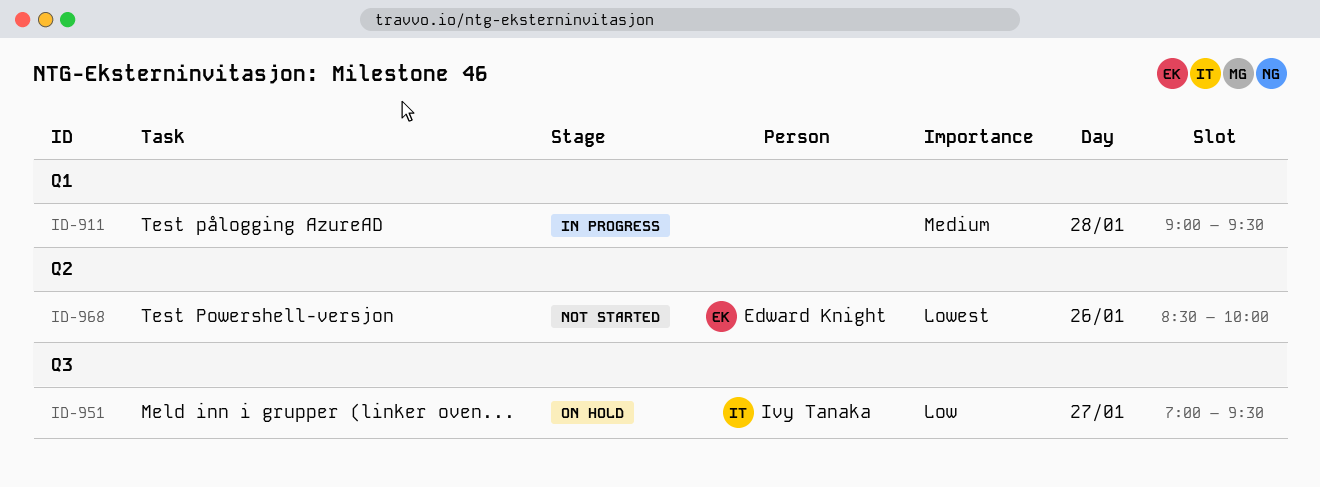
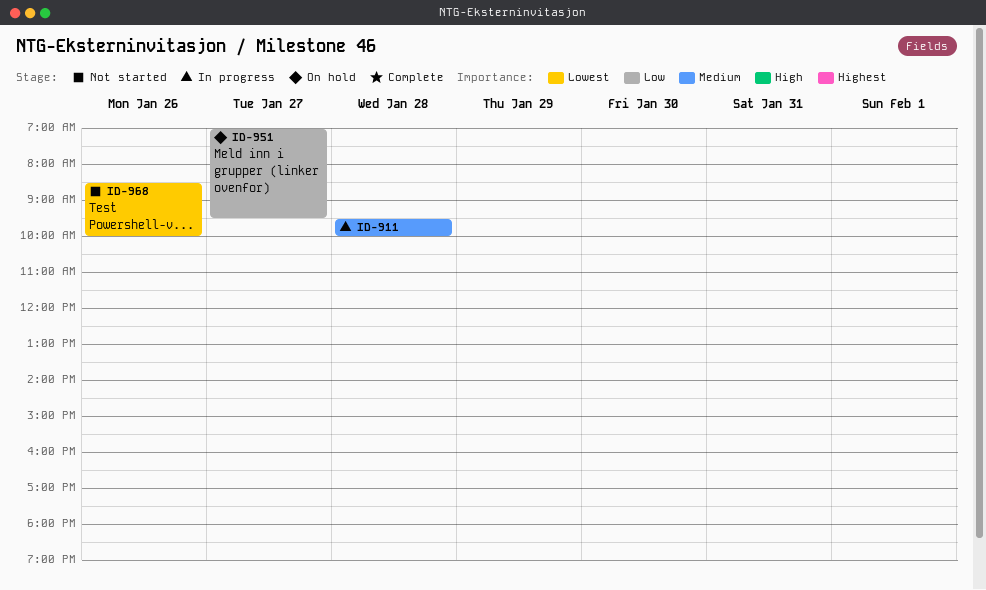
ID-911, begins: 09:00 -> 09:30
ID-911, ends: 09:30 -> 10:00

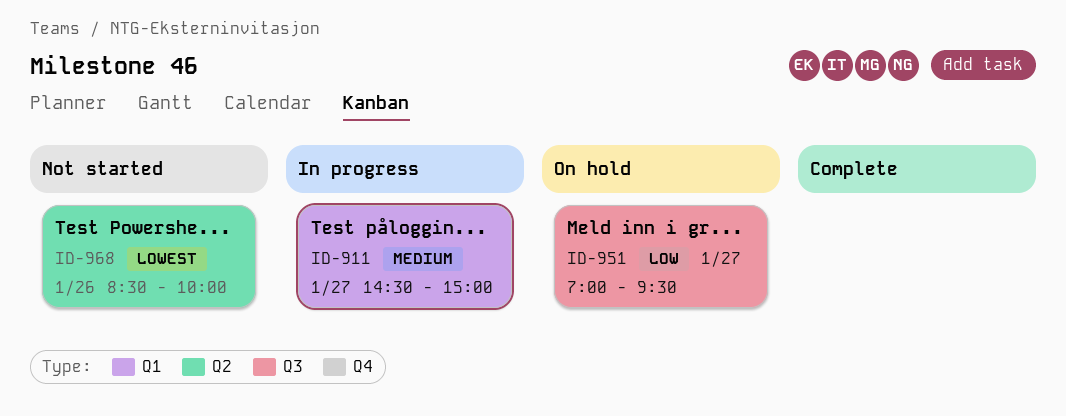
ID-911, day: Jan 28 -> Jan 27
ID-911, begins: 09:30 -> 14:30
ID-911, ends: 10:00 -> 15:00

